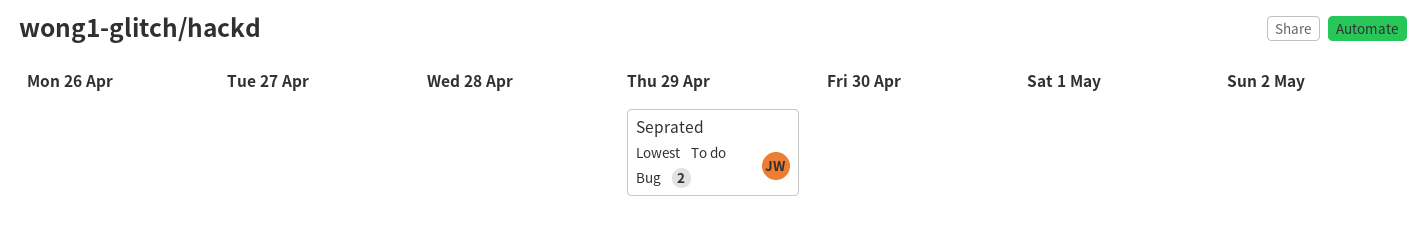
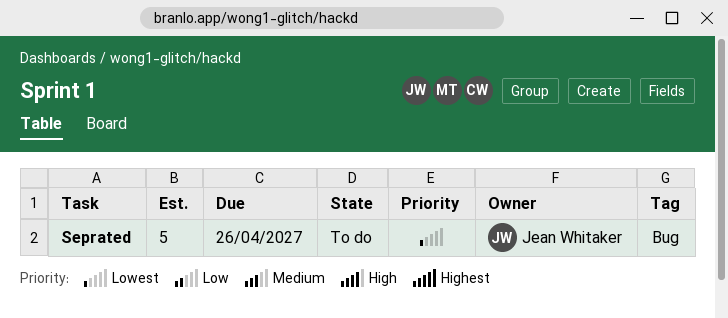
Seprated, estimate: 2 -> 5
Seprated, due: Apr 29 -> Apr 26

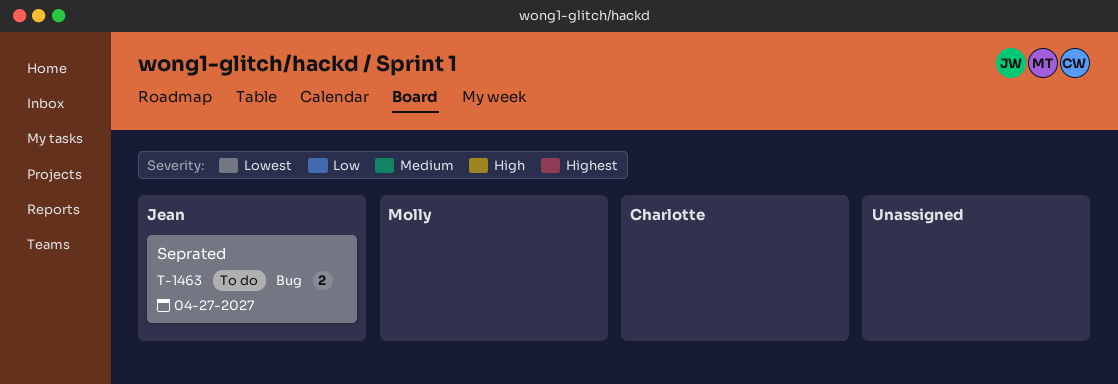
Seprated, estimate: 5 -> 2
Seprated, due: Apr 26 -> Apr 27

